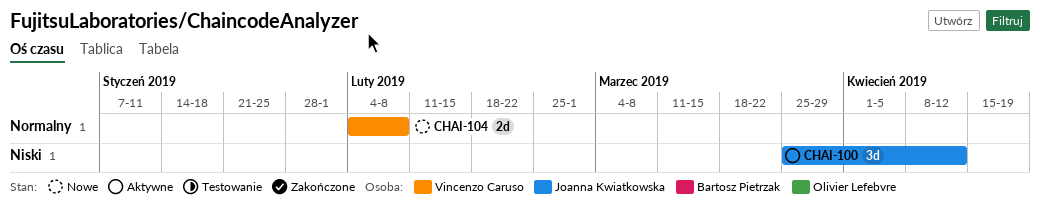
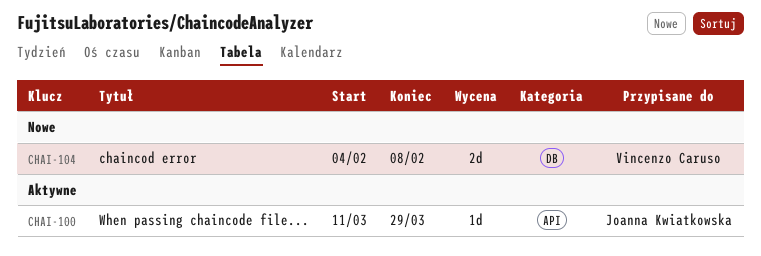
CHAI-100, estimate: 3d -> 1d
CHAI-100, start: Mar 25 -> Mar 11
CHAI-100, due: Apr 12 -> Mar 29

